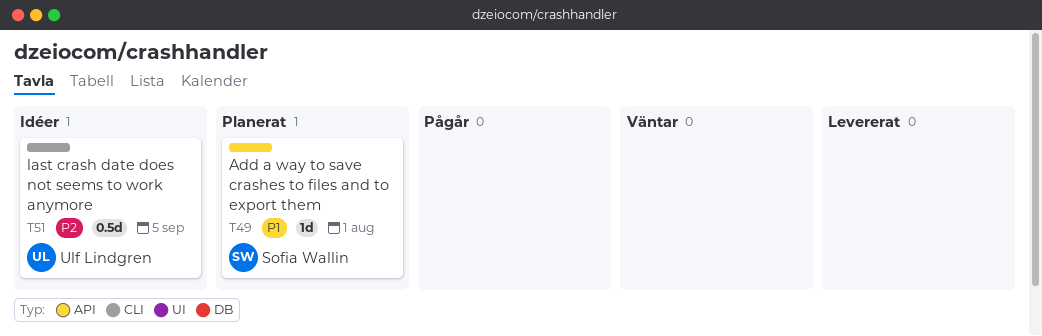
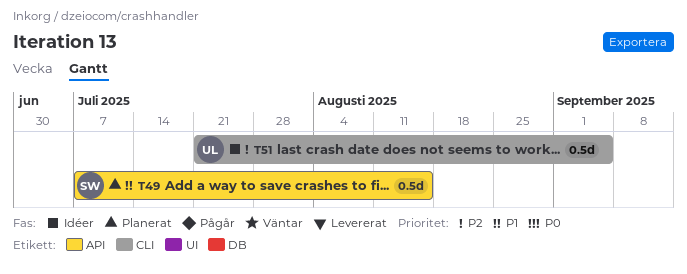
T49, estimate: 1d -> 0.5d
T49, due: Aug 1 -> Aug 15

